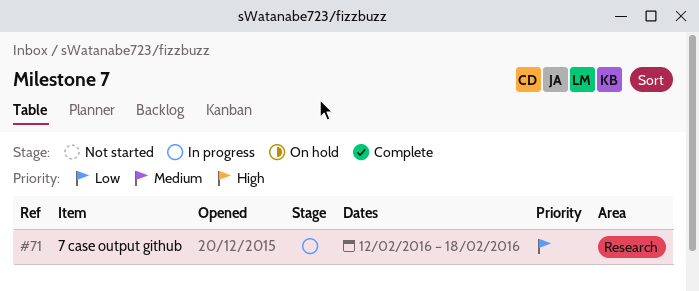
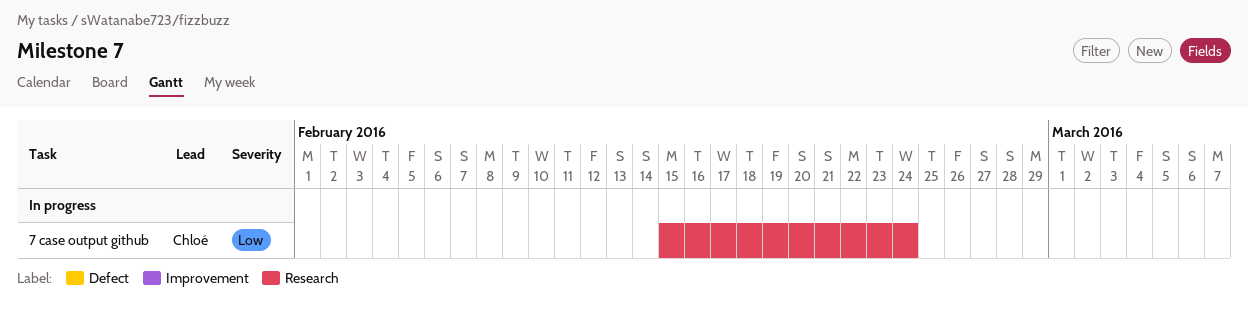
7 case output github, start: Feb 12 -> Feb 15
7 case output github, due: Feb 18 -> Feb 24

